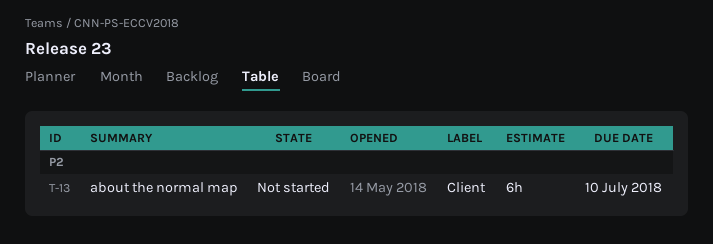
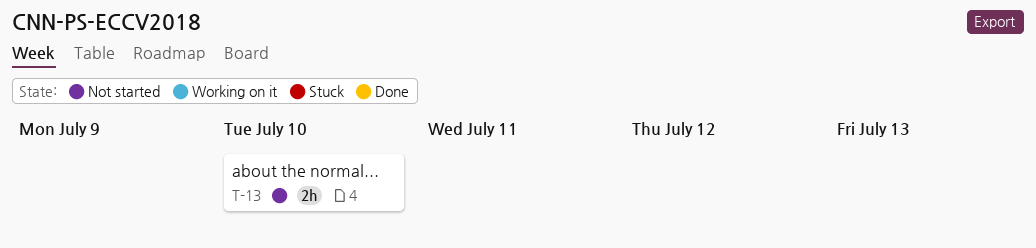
T-13, estimate: 6h -> 2h

